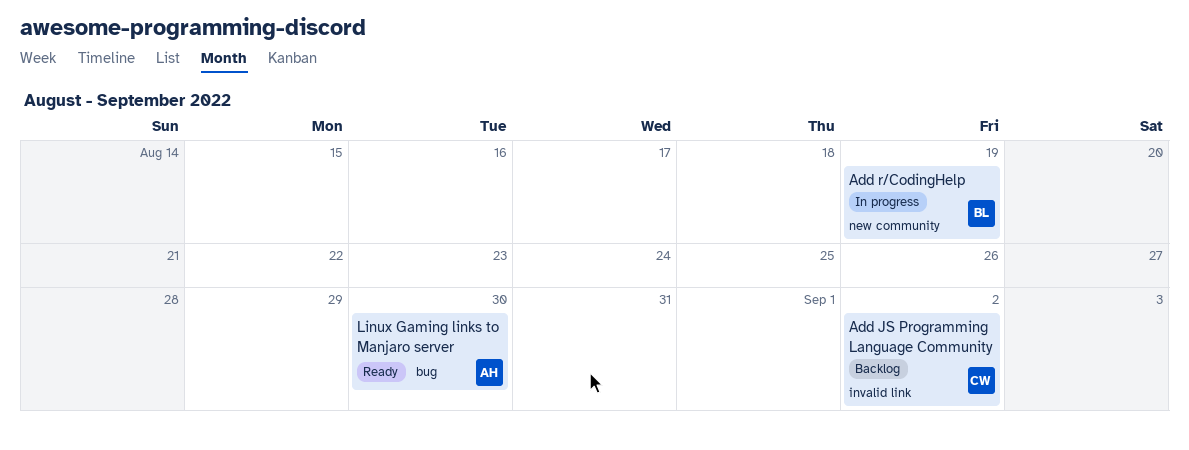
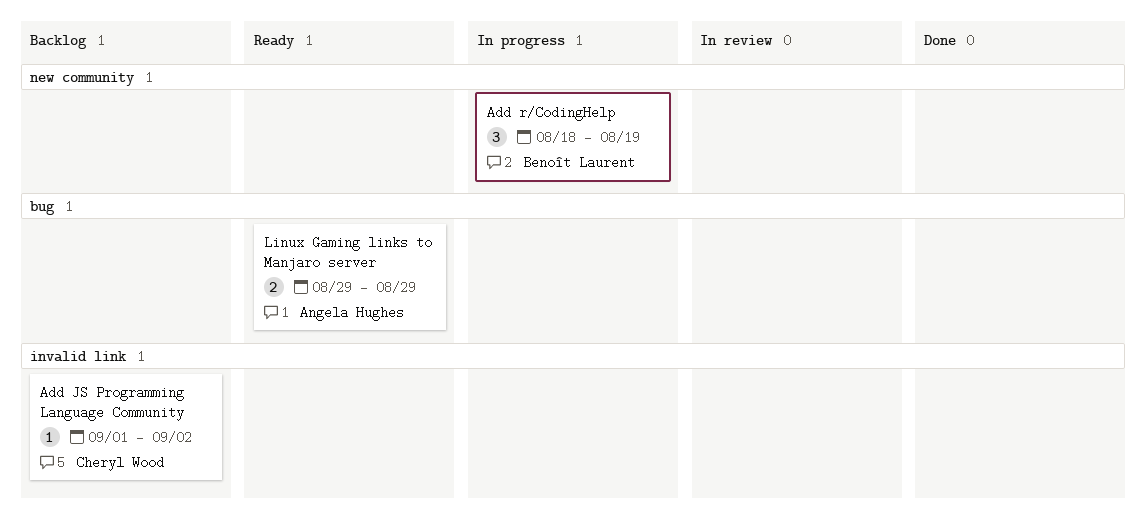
Linux Gaming links to Manjaro server, due: Aug 30 -> Aug 29

